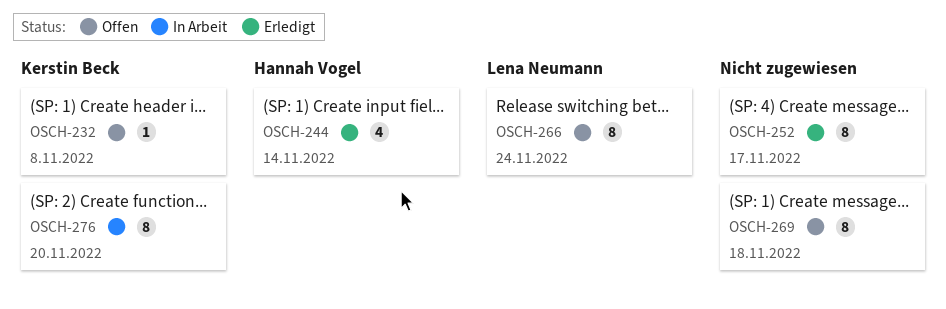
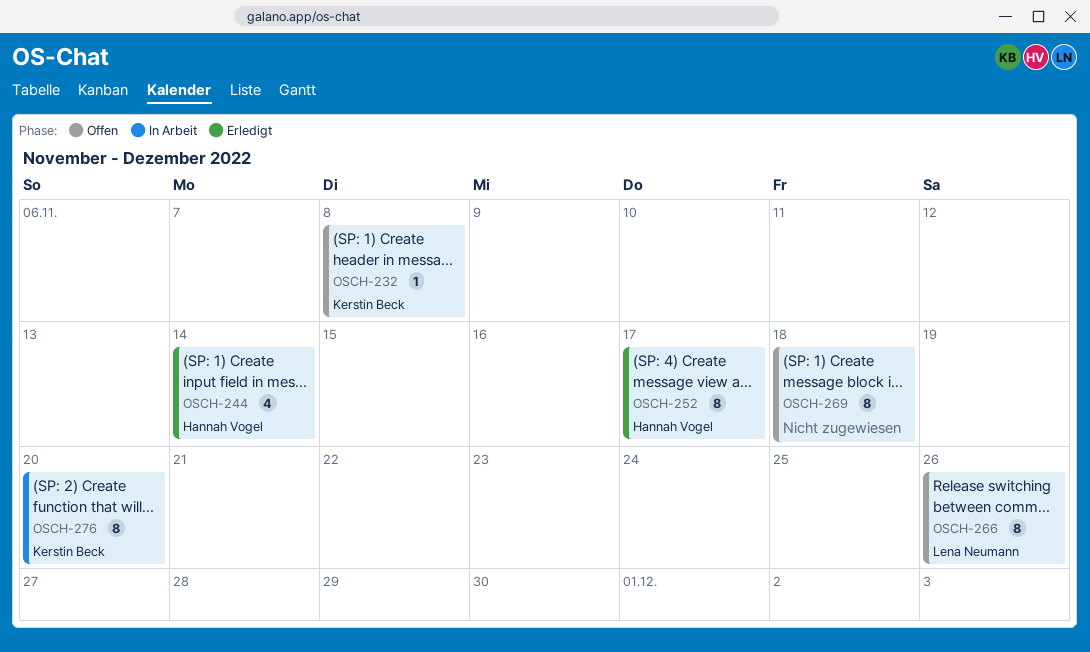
OSCH-252, owner: none -> Hannah Vogel
OSCH-266, due: Nov 24 -> Nov 26

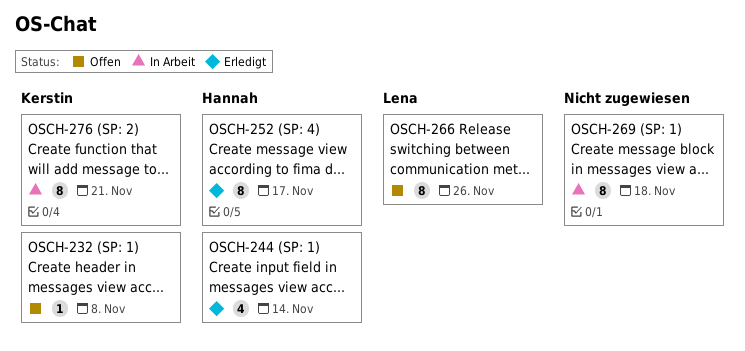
OSCH-269, status: Offen -> In Arbeit
OSCH-276, due: Nov 20 -> Nov 21

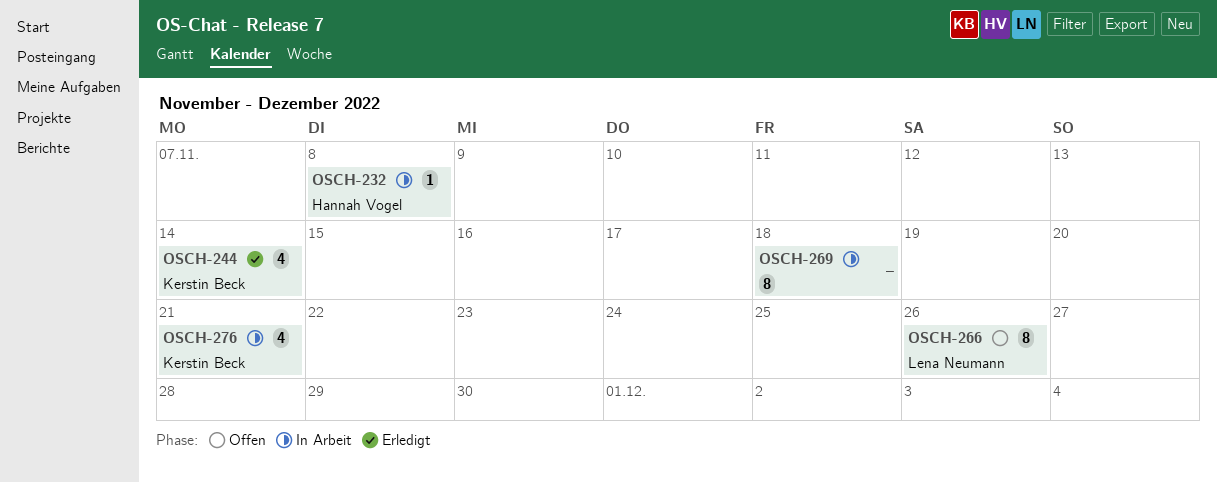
OSCH-232, status: Offen -> In Arbeit
OSCH-232, owner: Kerstin Beck -> Hannah Vogel
OSCH-244, owner: Hannah Vogel -> Kerstin Beck
OSCH-252: present -> none
OSCH-276, estimate: 8 -> 4

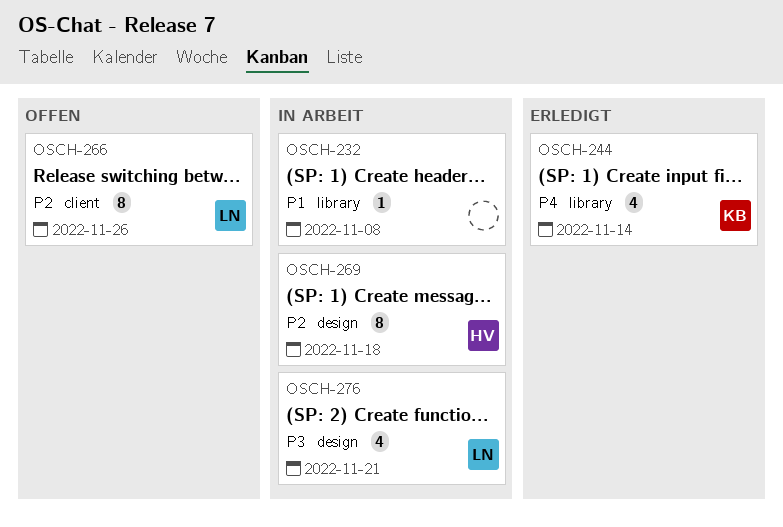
OSCH-232, owner: Hannah Vogel -> none
OSCH-269, owner: none -> Hannah Vogel
OSCH-276, owner: Kerstin Beck -> Lena Neumann

